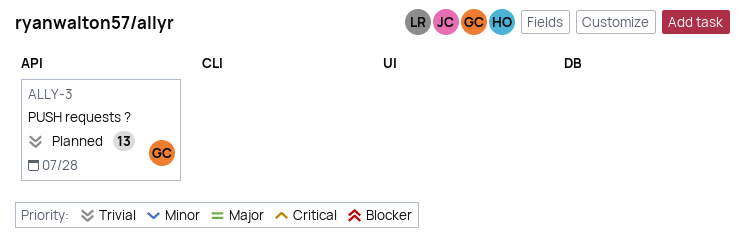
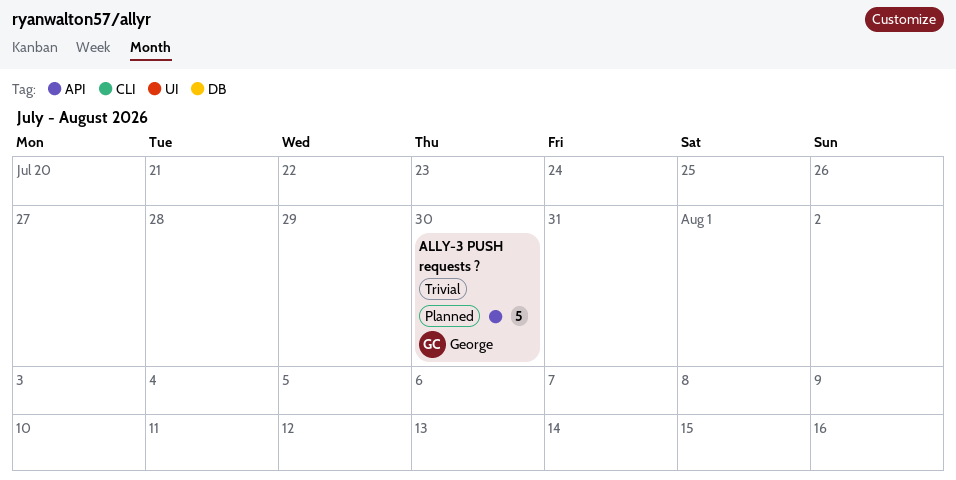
ALLY-3, estimate: 13 -> 5
ALLY-3, due: Jul 28 -> Jul 30

